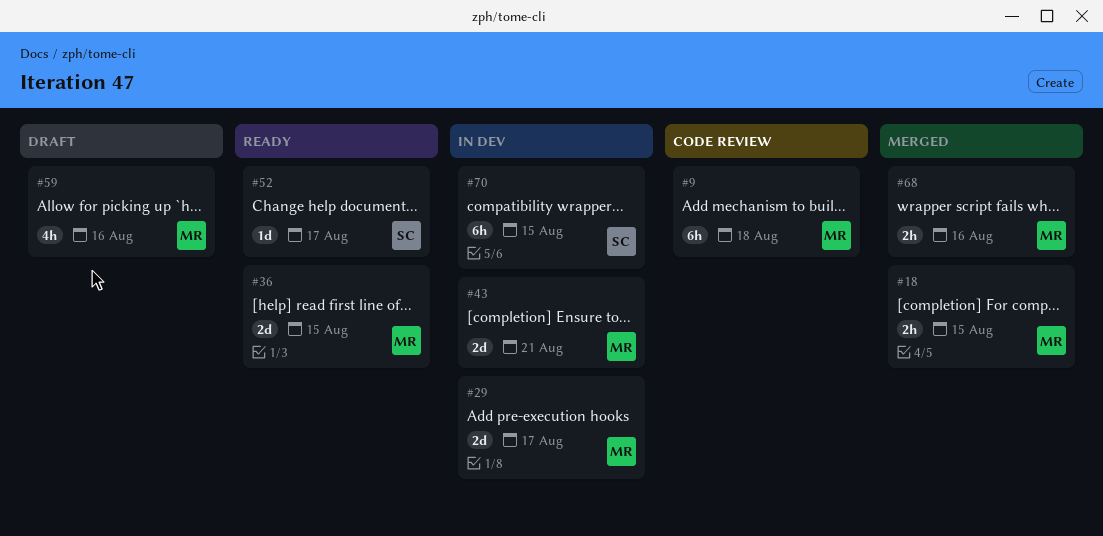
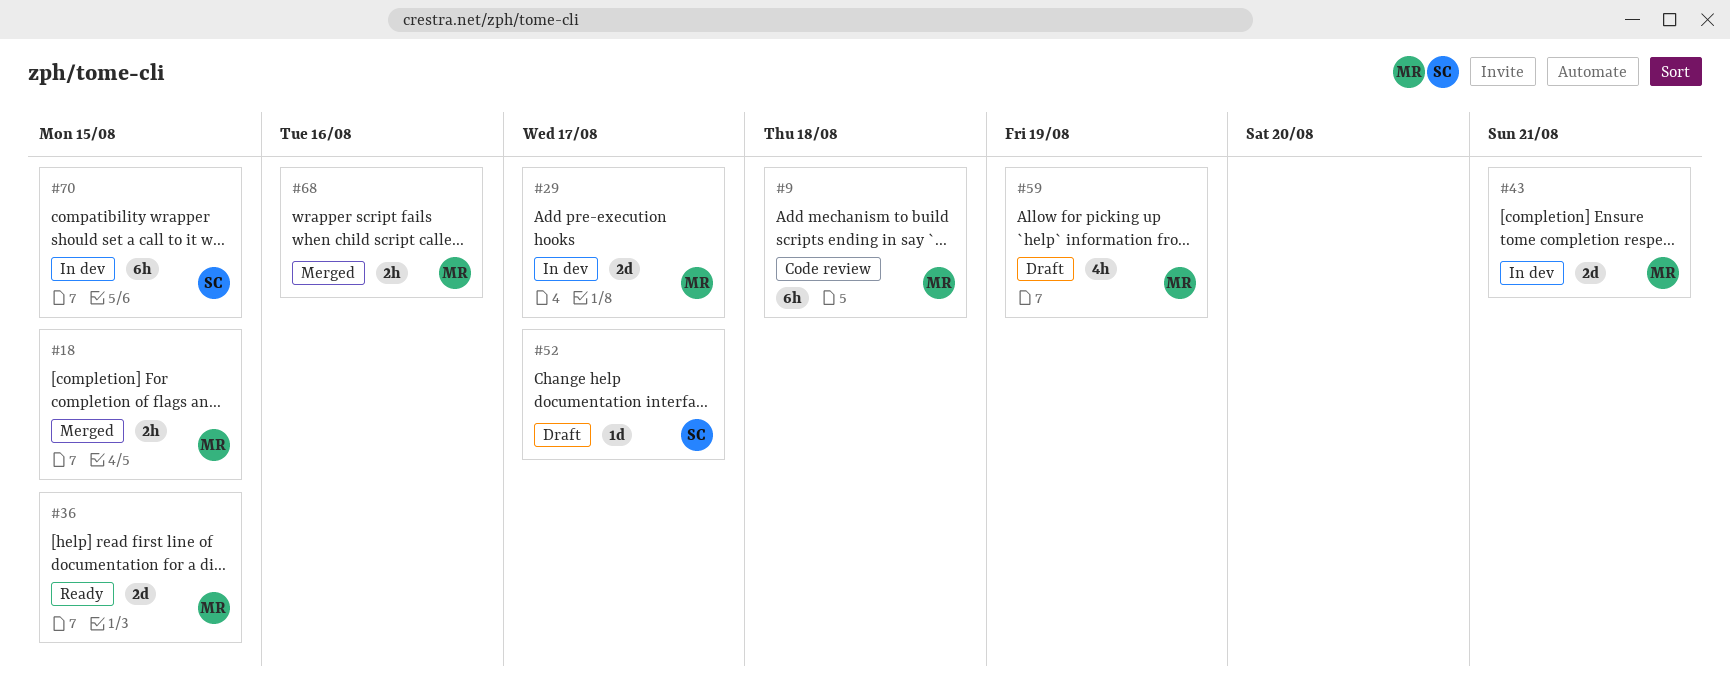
#52, status: Ready -> Draft
#59, due: Aug 16 -> Aug 19

